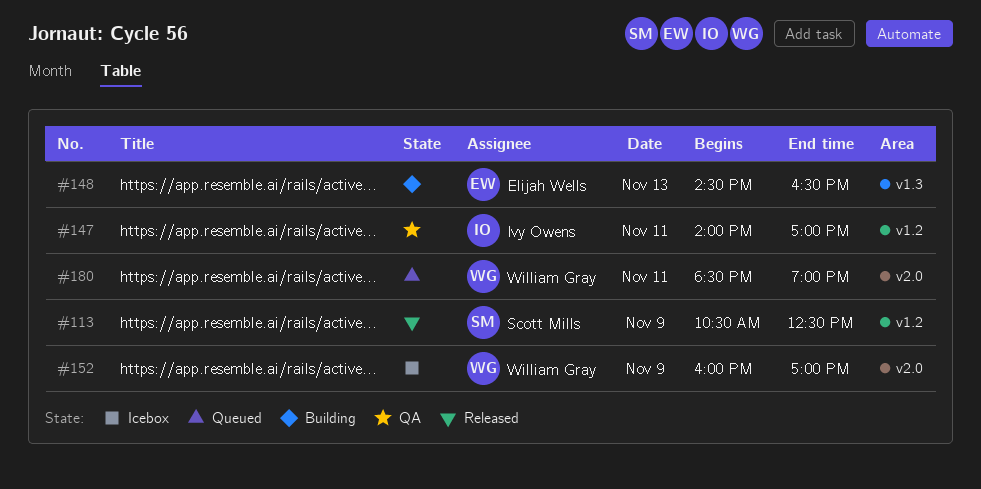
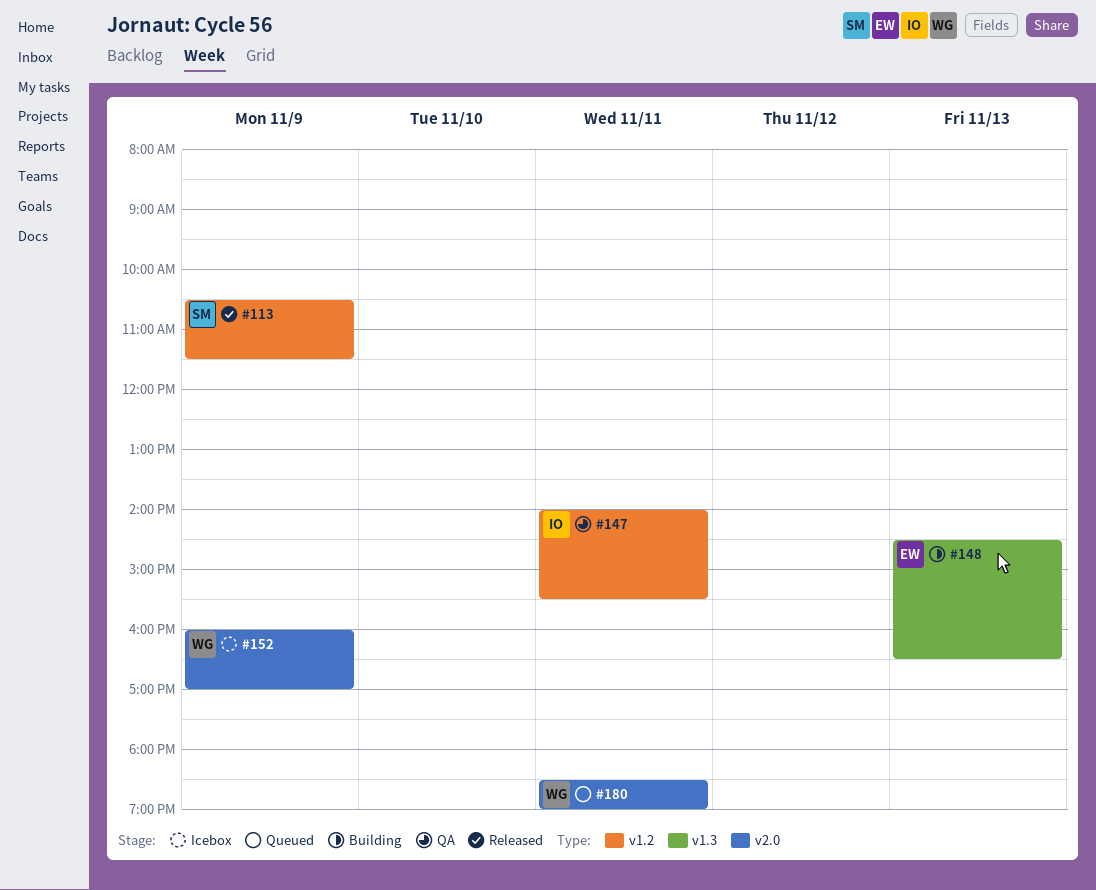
#113, ends: 12:30 -> 11:30
#147, ends: 17:00 -> 15:30

